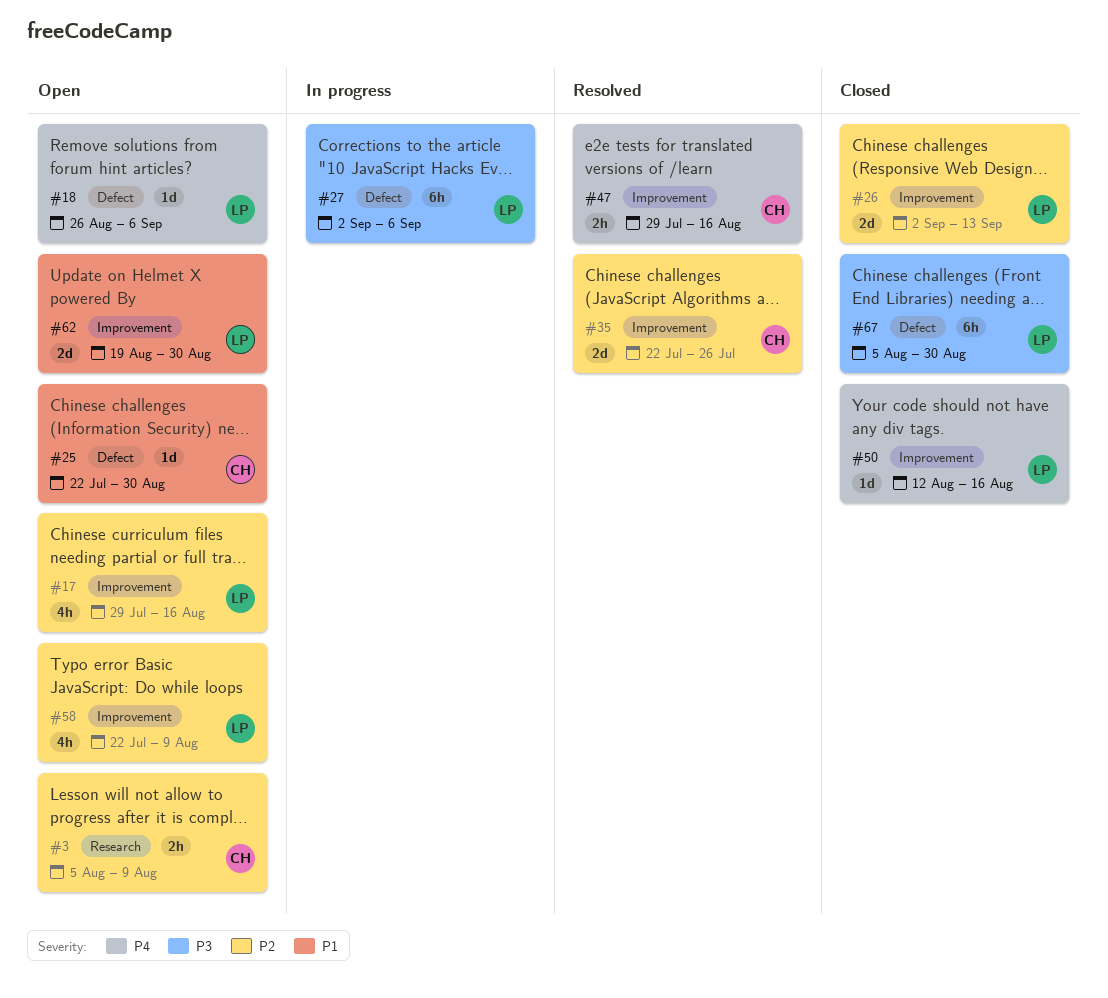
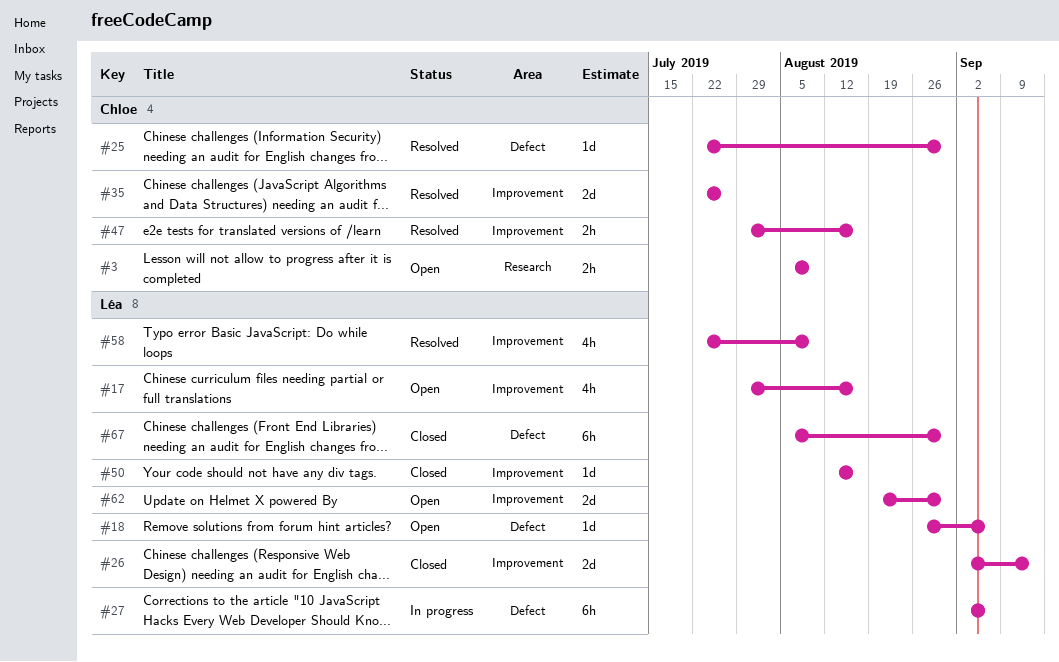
#25, status: Open -> Resolved
#58, status: Open -> Resolved

